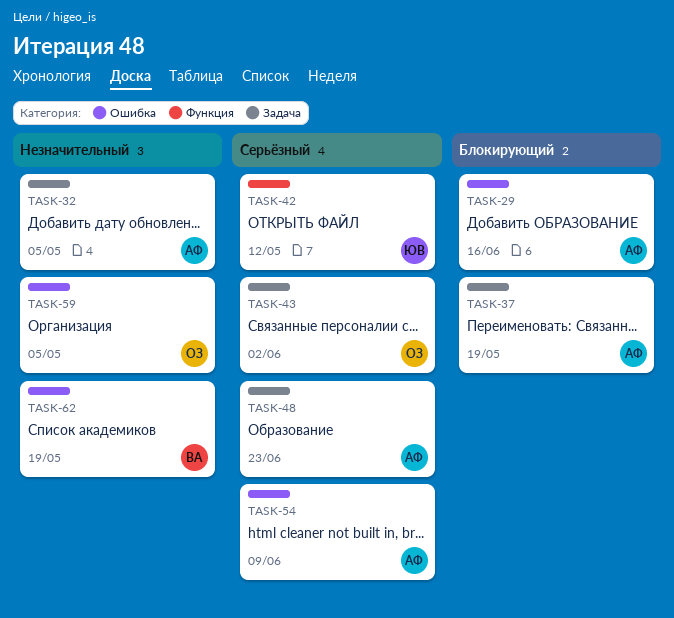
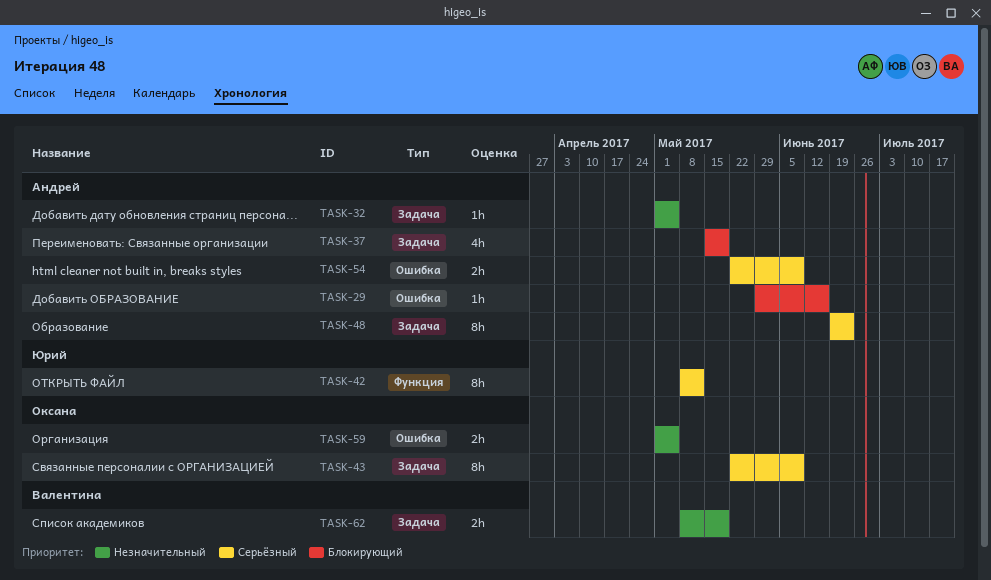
TASK-43, due: Jun 2 -> Jun 9
TASK-62, label: Ошибка -> Задача

